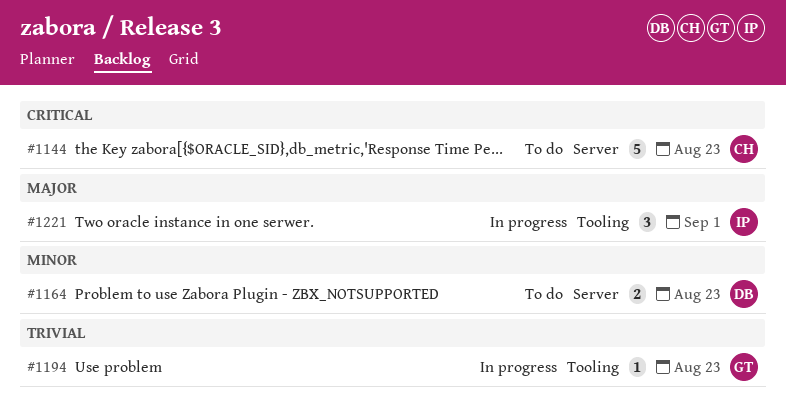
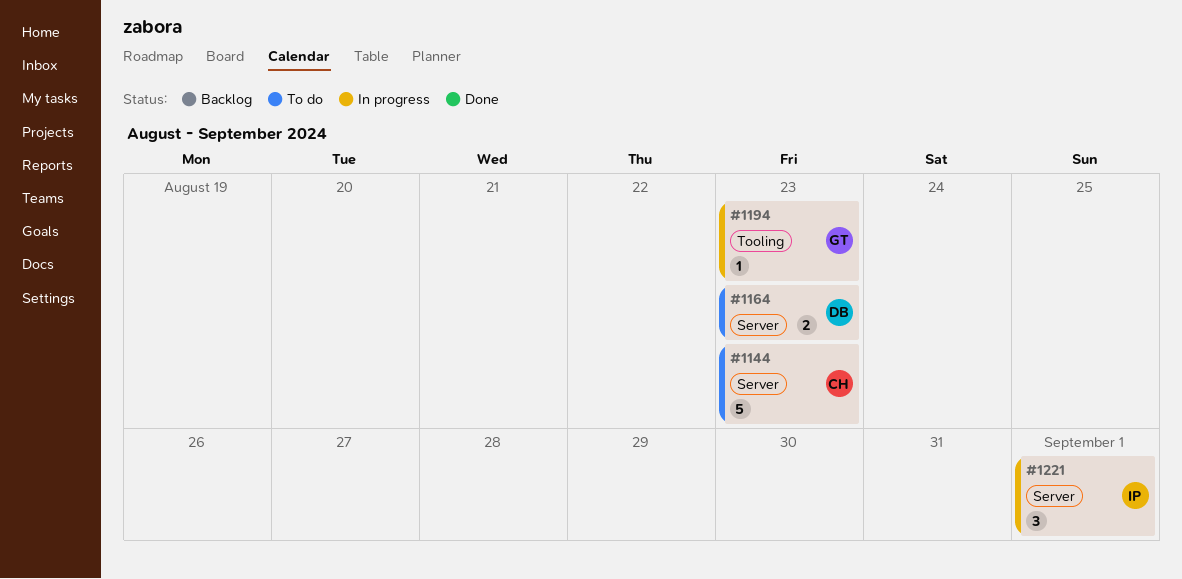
#1221, label: Tooling -> Server

